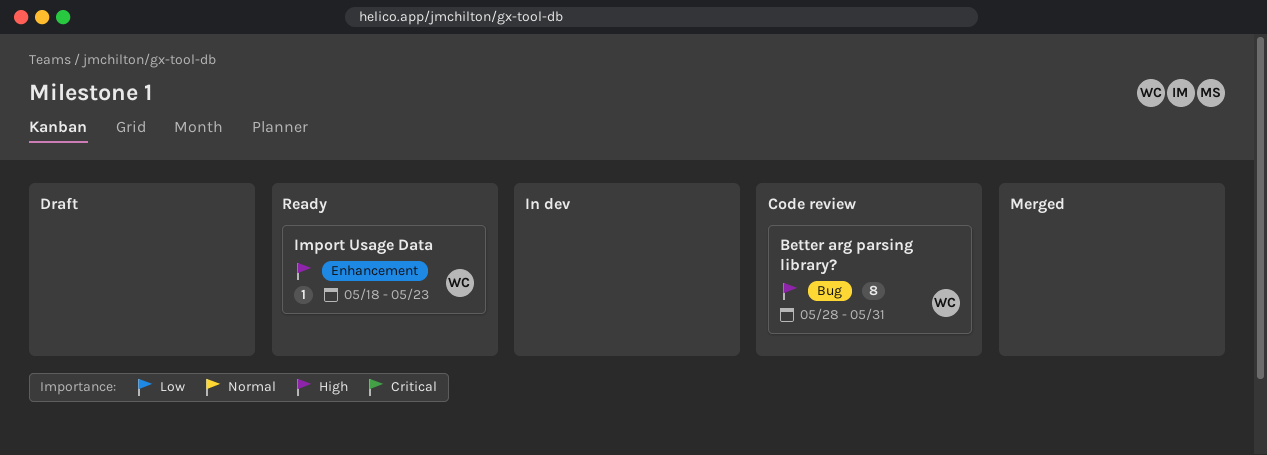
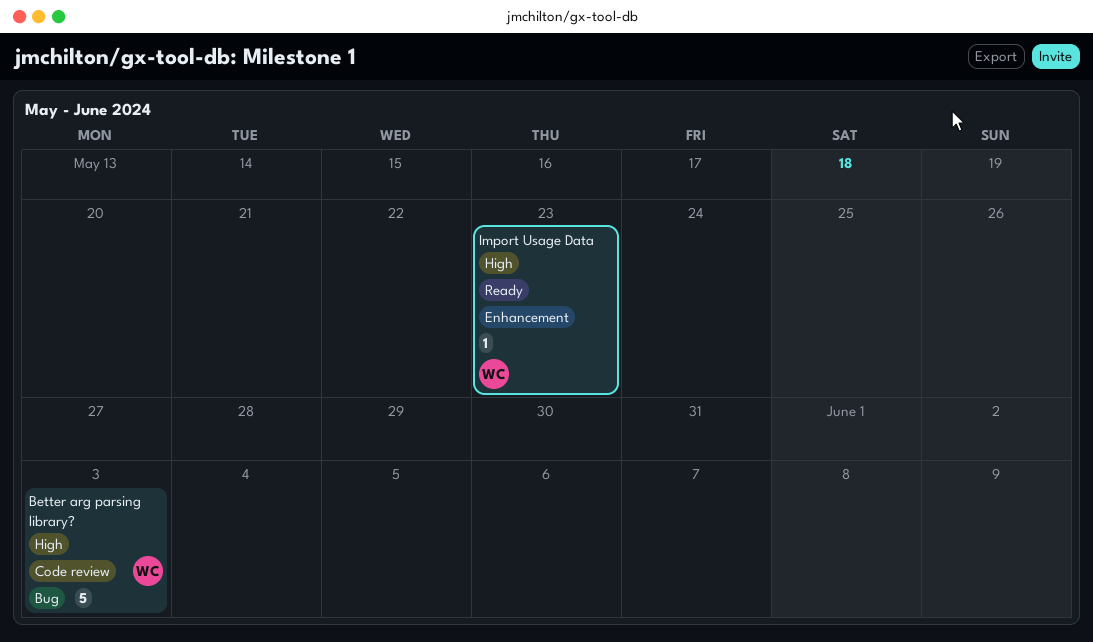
Better arg parsing library?, estimate: 8 -> 5
Better arg parsing library?, due: May 31 -> Jun 3

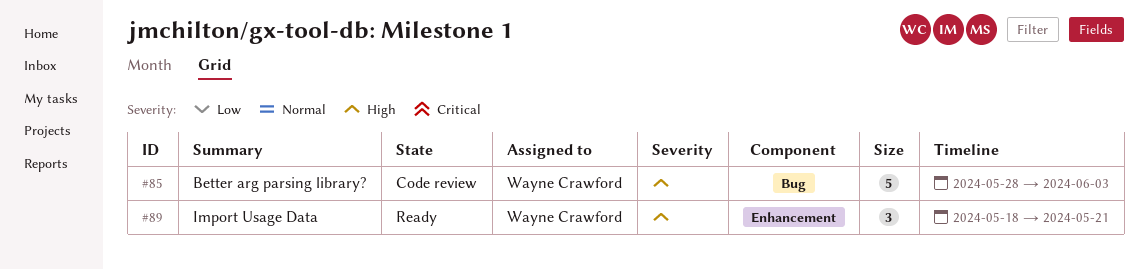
Import Usage Data, estimate: 1 -> 3
Import Usage Data, due: May 23 -> May 21

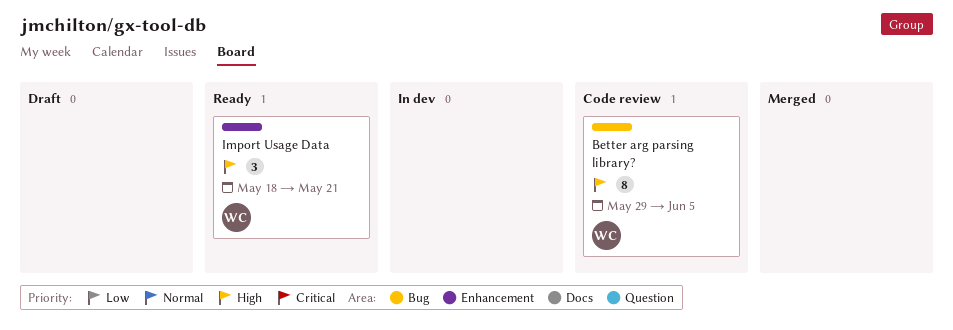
Better arg parsing library?, estimate: 5 -> 8
Better arg parsing library?, start: May 28 -> May 29
Better arg parsing library?, due: Jun 3 -> Jun 5

